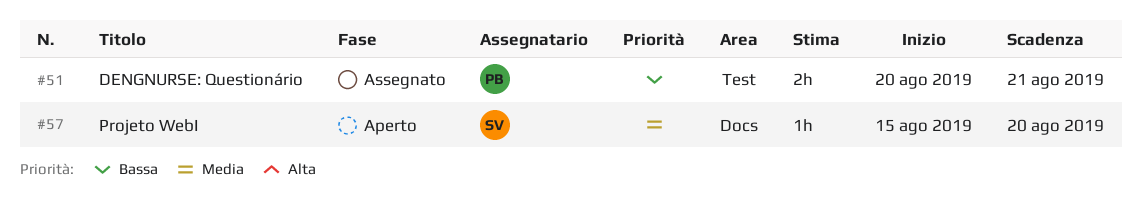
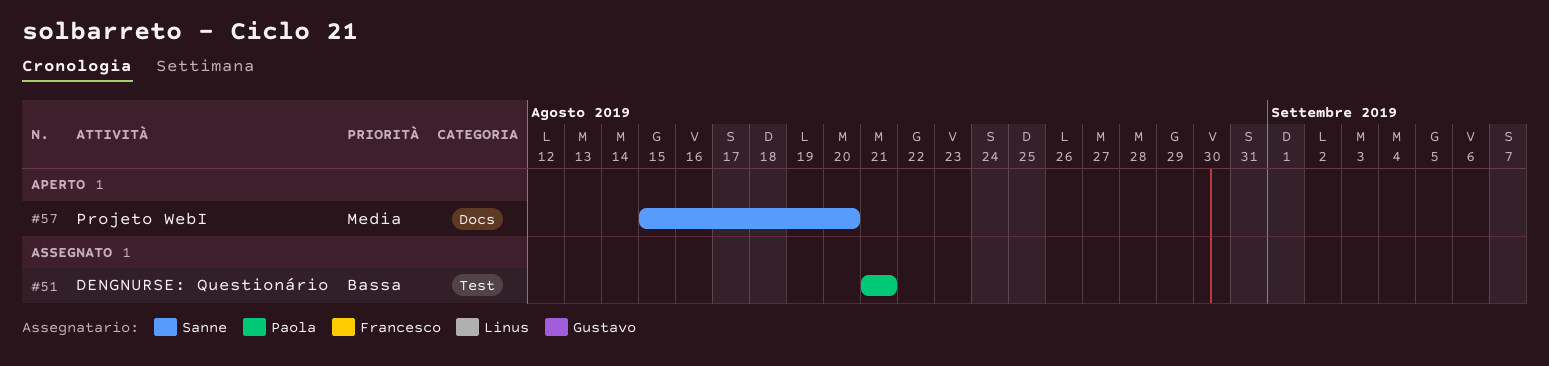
#51, start: Aug 20 -> Aug 21

